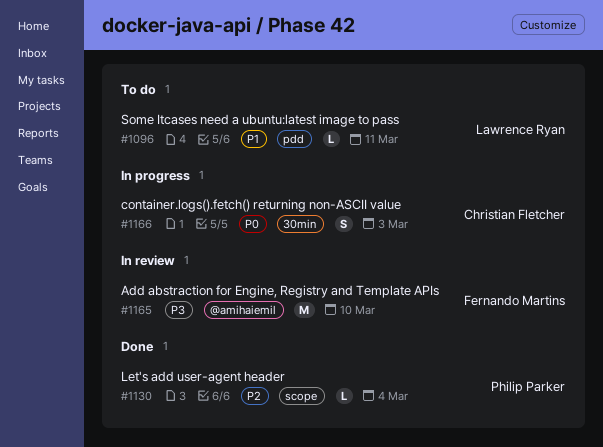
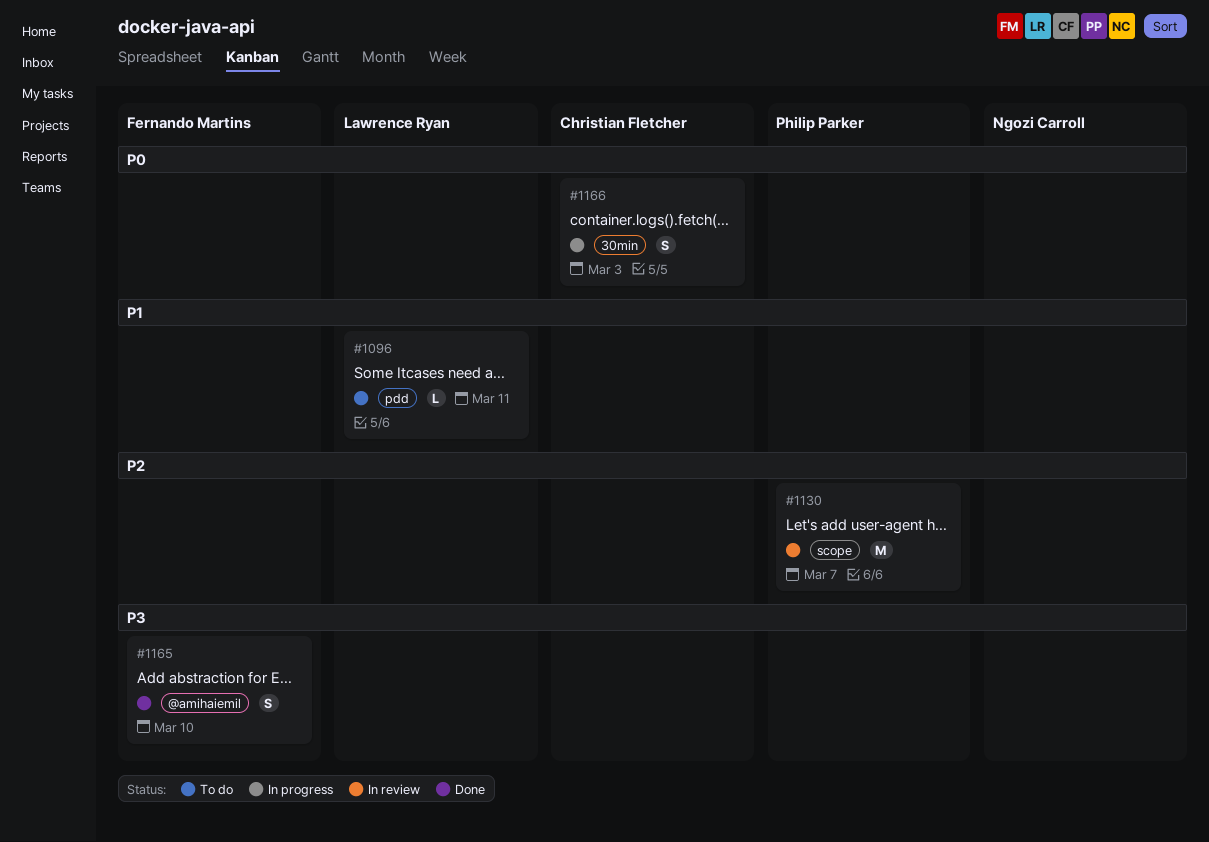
#1130, status: Done -> In review
#1130, estimate: L -> M
#1130, due: Mar 4 -> Mar 7
#1165, status: In review -> Done
#1165, estimate: M -> S

